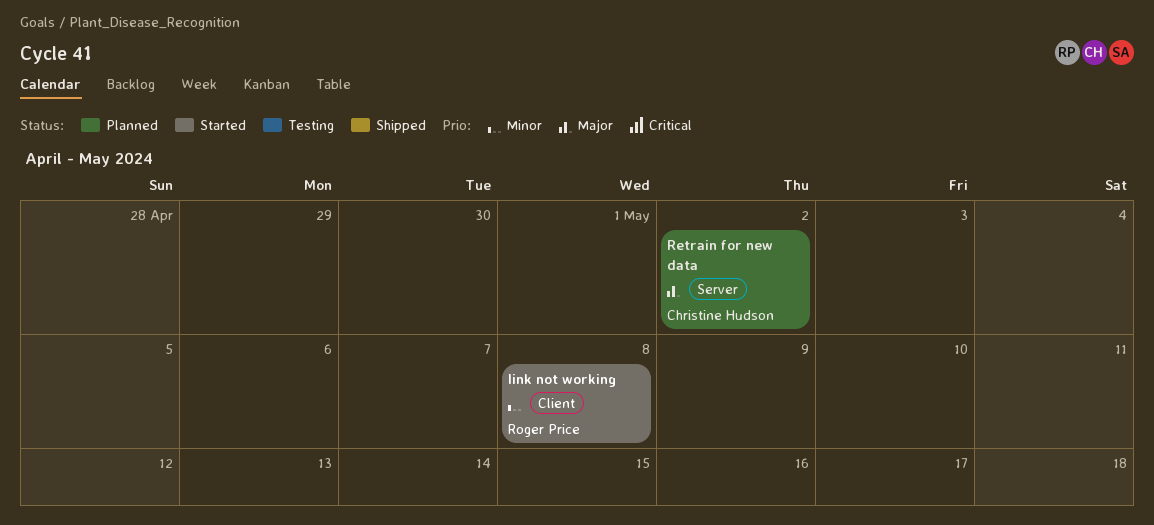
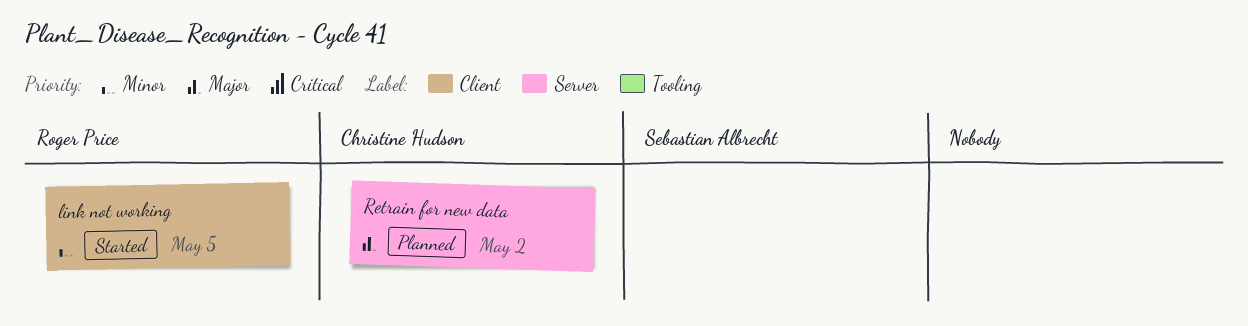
link not working, due: May 8 -> May 5

